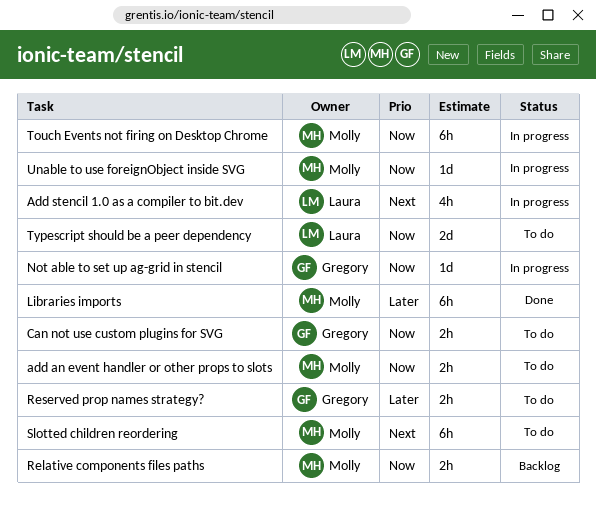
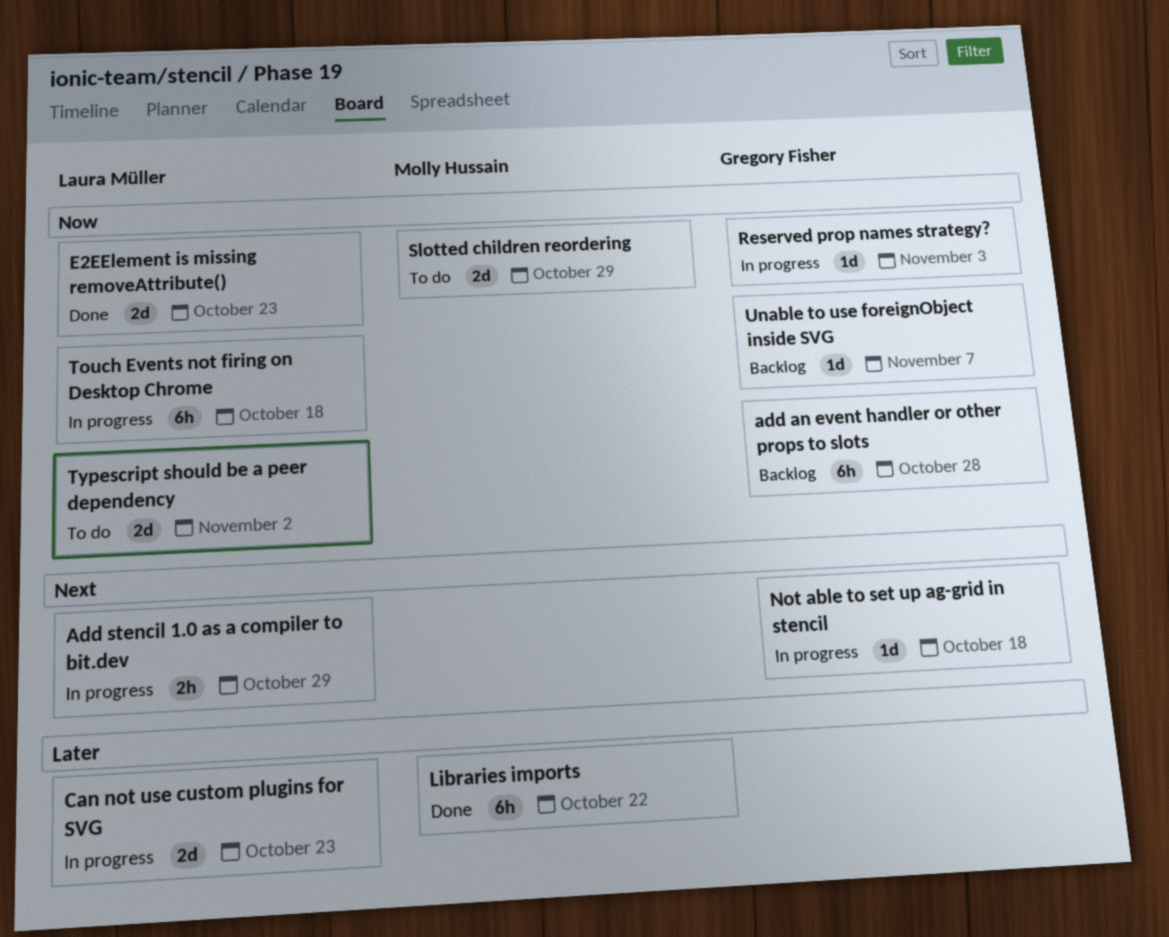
add an event handler or other props to slots, status: To do -> Backlog
add an event handler or other props to slots, owner: Molly Hussain -> Gregory Fisher
add an event handler or other props to slots, estimate: 2h -> 6h
Add stencil 1.0 as a compiler to bit.dev, estimate: 4h -> 2h
Can not use custom plugins for SVG, status: To do -> In progress
Can not use custom plugins for SVG, owner: Gregory Fisher -> Laura Müller
Can not use custom plugins for SVG, priority: Now -> Later
Can not use custom plugins for SVG, estimate: 2h -> 2d
E2EElement is missing removeAttribute(): none -> present
Not able to set up ag-grid in stencil, priority: Now -> Next
Relative components files paths: present -> none
Reserved prop names strategy?, status: To do -> In progress
Reserved prop names strategy?, priority: Later -> Now
Reserved prop names strategy?, estimate: 2h -> 1d
Slotted children reordering, priority: Next -> Now
Slotted children reordering, estimate: 6h -> 2d
Touch Events not firing on Desktop Chrome, owner: Molly Hussain -> Laura Müller
Unable to use foreignObject inside SVG, status: In progress -> Backlog
Unable to use foreignObject inside SVG, owner: Molly Hussain -> Gregory Fisher

